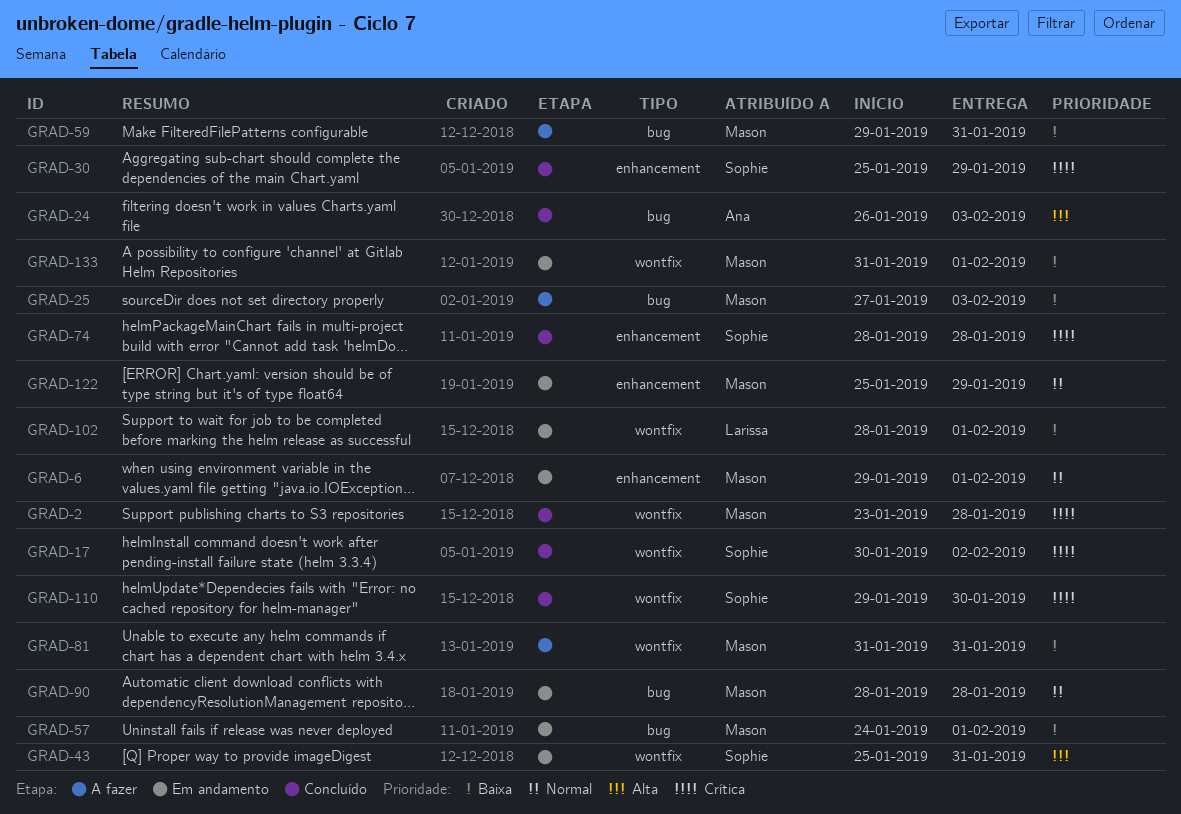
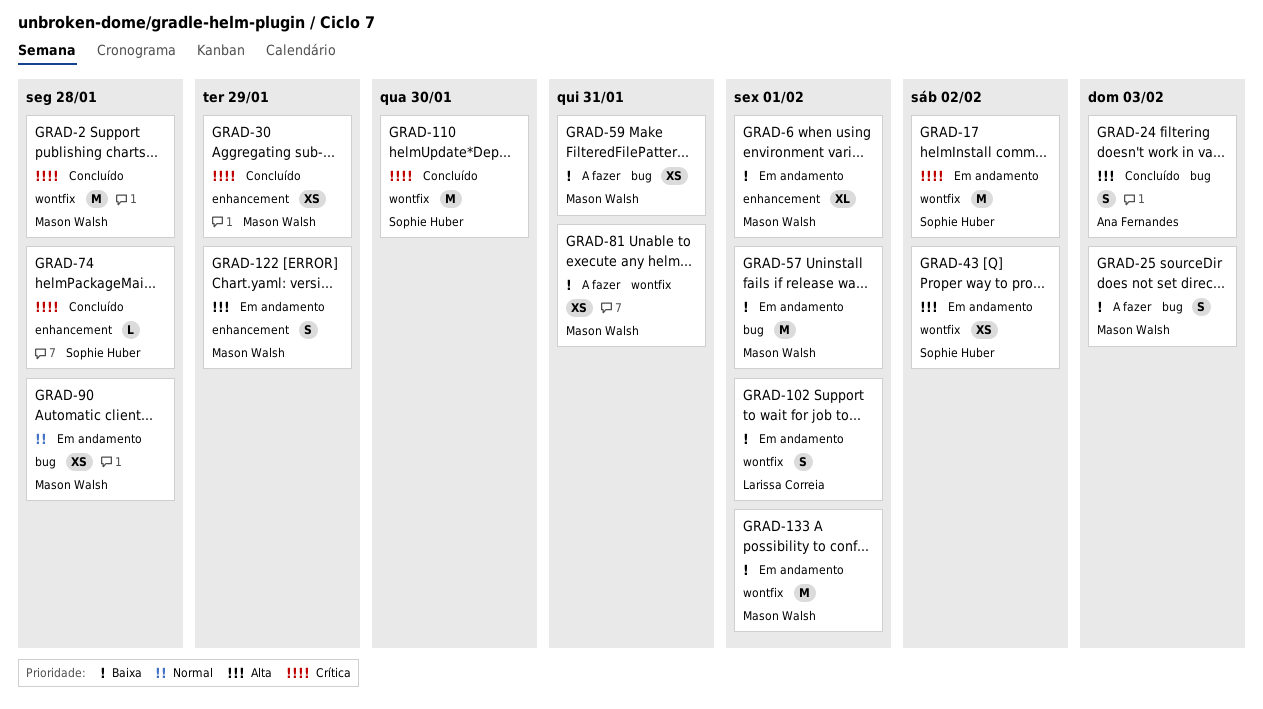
GRAD-6, priority: Normal -> Baixa
GRAD-17, status: Concluído -> Em andamento
GRAD-30, owner: Sophie Huber -> Mason Walsh
GRAD-43, due: Jan 31 -> Feb 2
GRAD-122, priority: Normal -> Alta

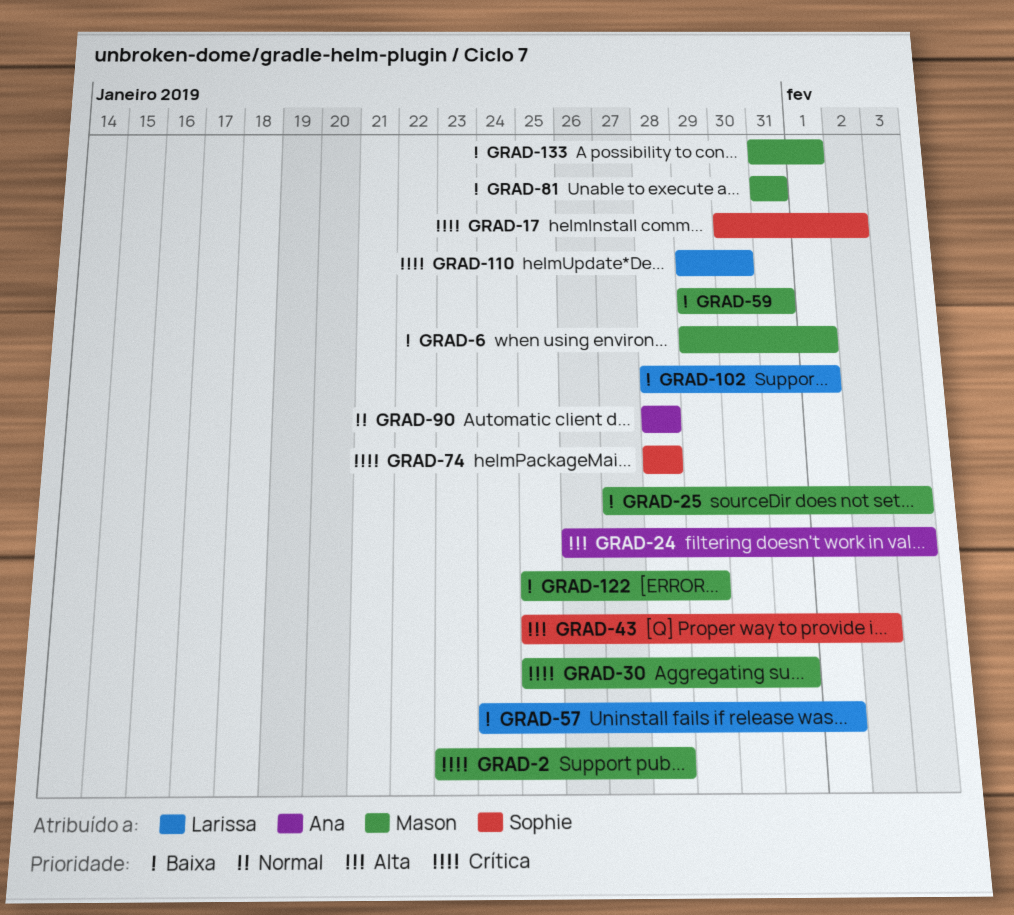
GRAD-30, due: Jan 29 -> Jan 31
GRAD-57, owner: Mason Walsh -> Larissa Correia
GRAD-90, owner: Mason Walsh -> Ana Fernandes
GRAD-110, owner: Sophie Huber -> Larissa Correia
GRAD-122, priority: Alta -> Baixa

